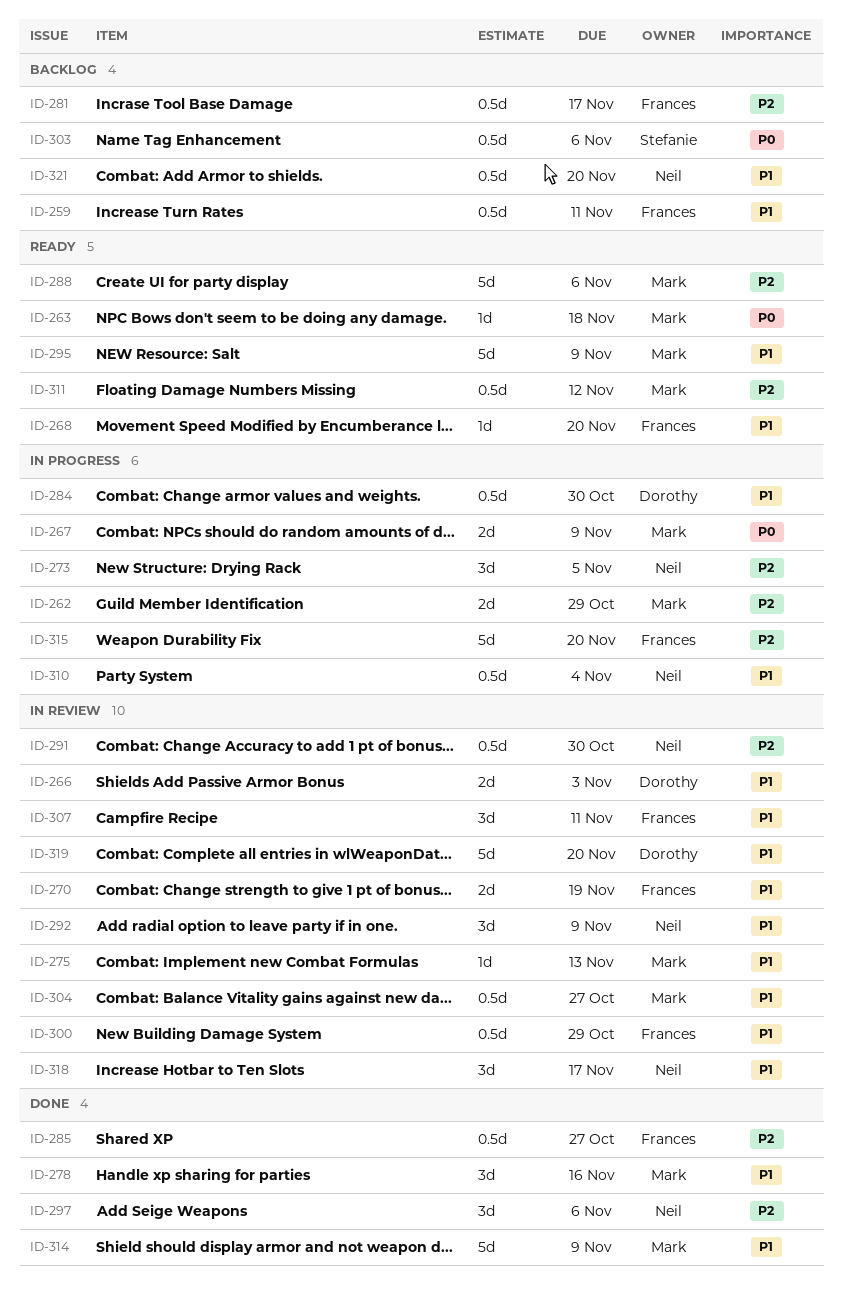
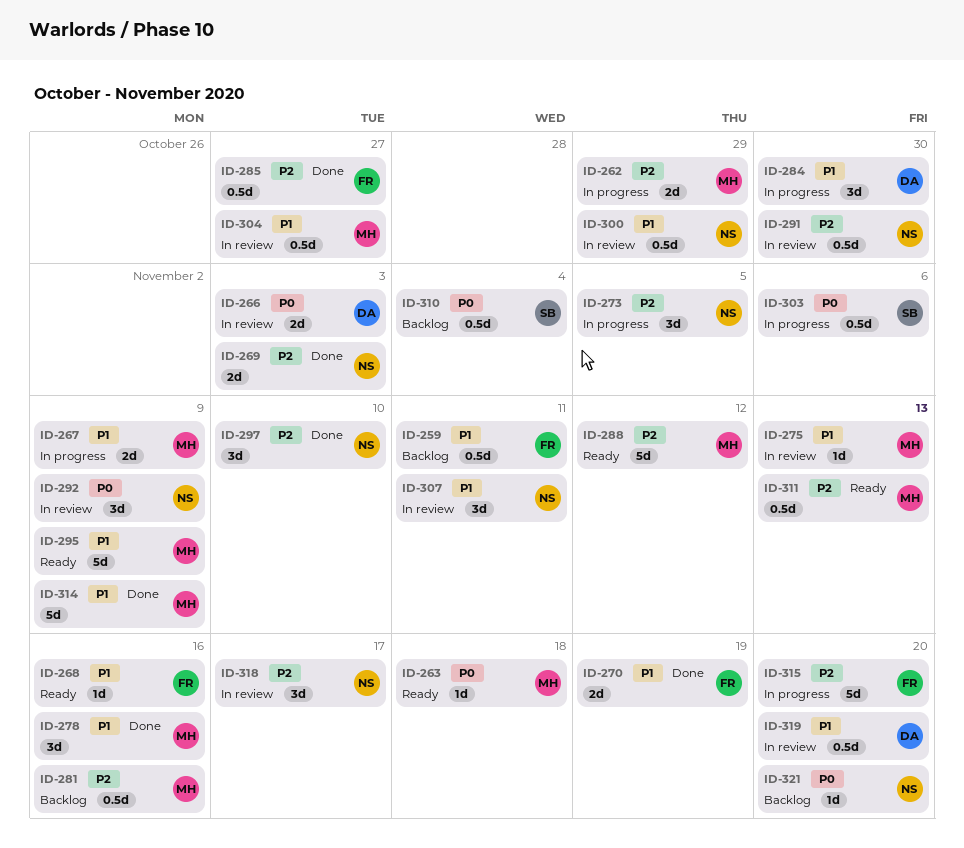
ID-266, priority: P1 -> P0
ID-267, priority: P0 -> P1
ID-268, due: Nov 20 -> Nov 16
ID-269: none -> present
ID-270, status: In review -> Done
ID-281, owner: Frances -> Mark
ID-281, due: Nov 17 -> Nov 16
ID-284, estimate: 0.5d -> 3d
ID-288, due: Nov 6 -> Nov 12
ID-292, priority: P1 -> P0
ID-297, due: Nov 6 -> Nov 10
ID-300, owner: Frances -> Neil
ID-303, status: Backlog -> In progress
ID-307, owner: Frances -> Neil
ID-310, status: In progress -> Backlog
ID-310, owner: Neil -> Stefanie
ID-310, priority: P1 -> P0
ID-311, due: Nov 12 -> Nov 13
ID-318, priority: P1 -> P2
ID-319, estimate: 5d -> 0.5d
ID-321, priority: P1 -> P0
ID-321, estimate: 0.5d -> 1d

